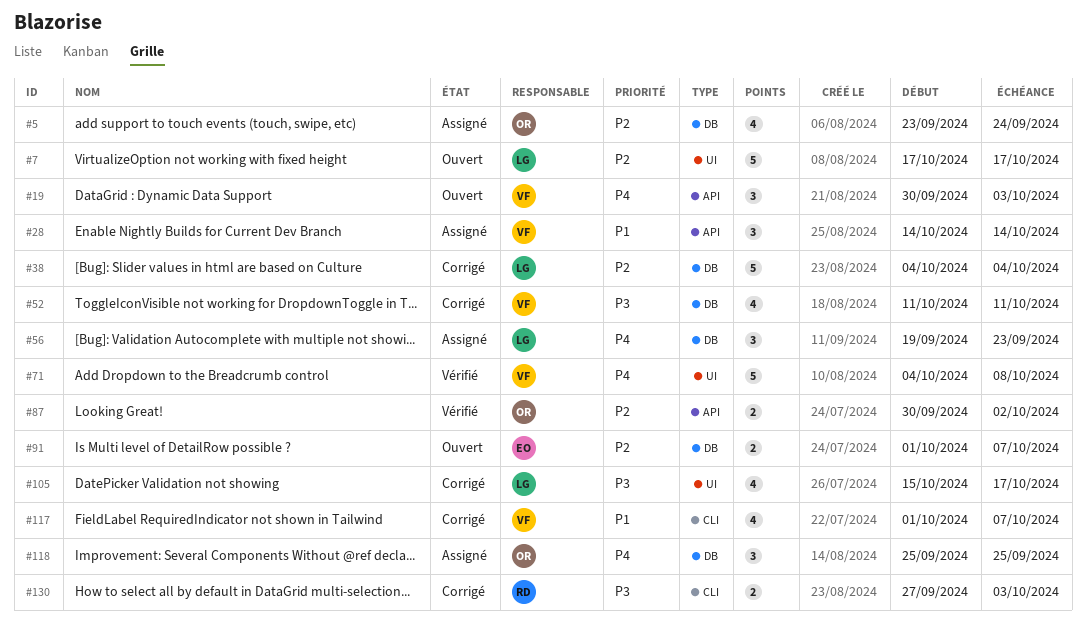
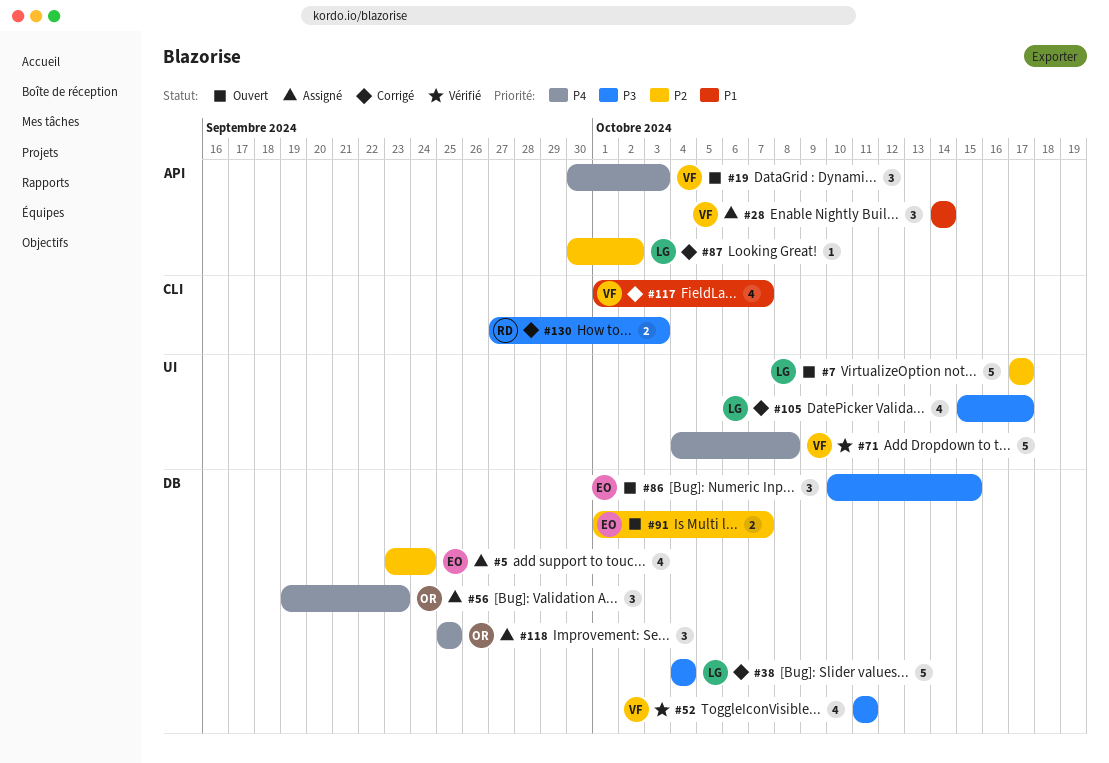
#5, owner: OR -> EO
#38, priority: P2 -> P3
#52, status: Corrigé -> Vérifié
#56, owner: LG -> OR
#86: none -> present
#87, status: Vérifié -> Corrigé
#87, owner: OR -> LG
#87, estimate: 2 -> 1

